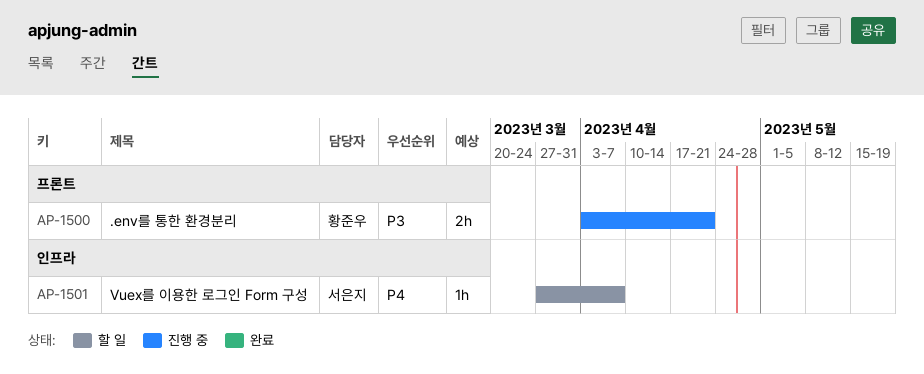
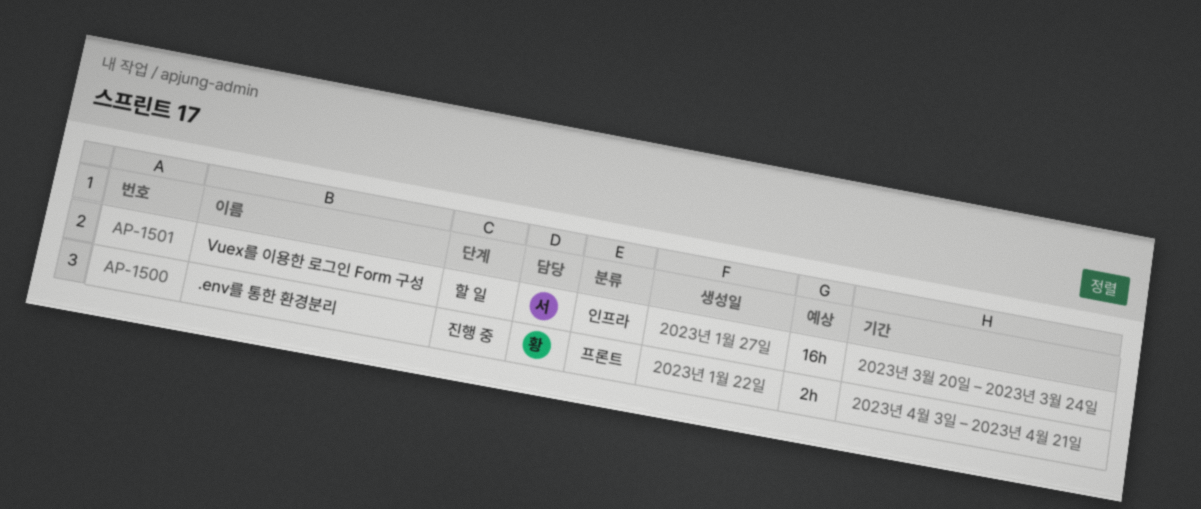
AP-1501, estimate: 1h -> 16h
AP-1501, start: Mar 27 -> Mar 20
AP-1501, due: Apr 7 -> Mar 24

